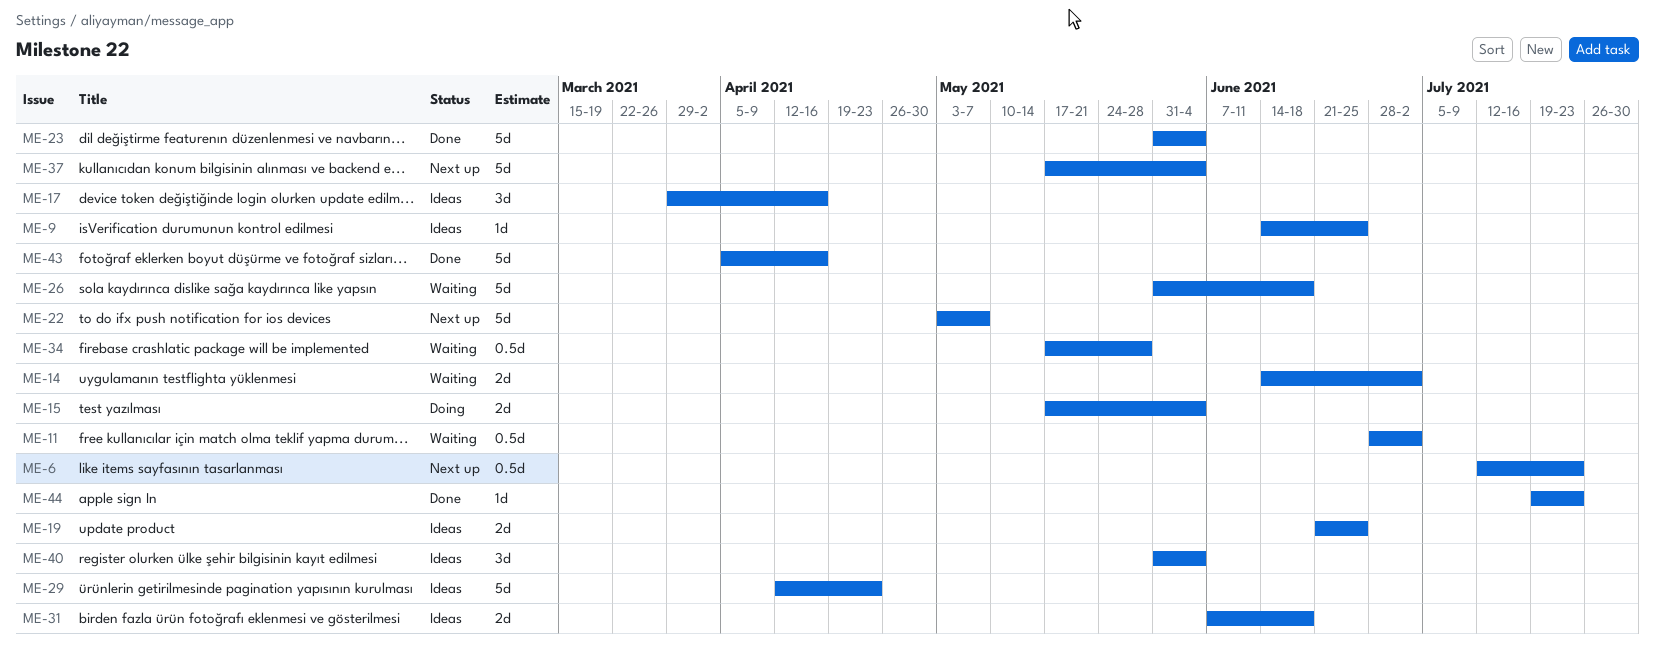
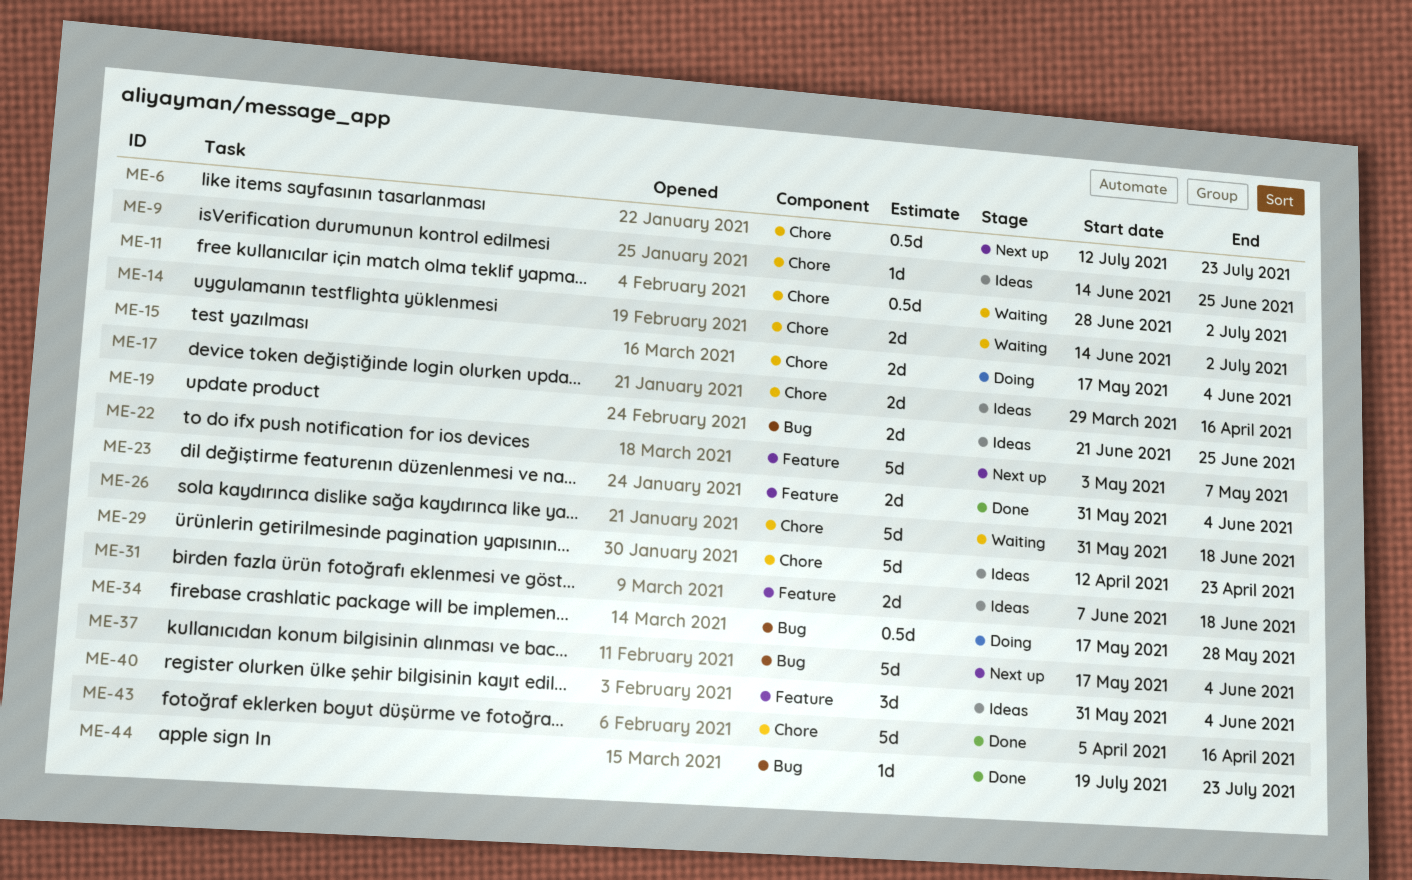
ME-17, estimate: 3d -> 2d
ME-23, estimate: 5d -> 2d
ME-34, status: Waiting -> Doing

